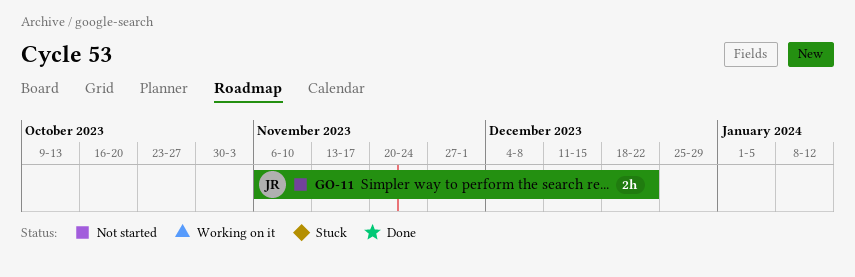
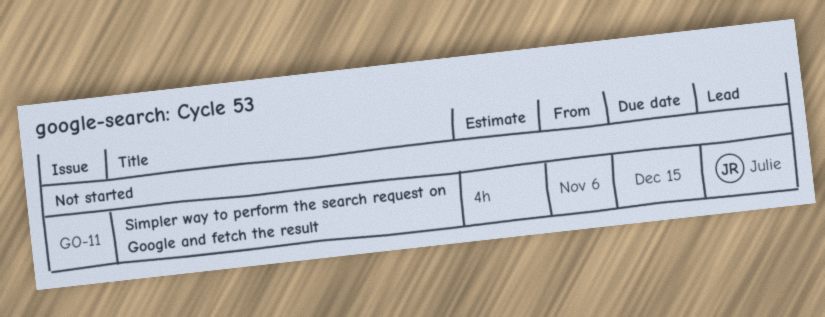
GO-11, estimate: 2h -> 4h
GO-11, due: Dec 22 -> Dec 15

